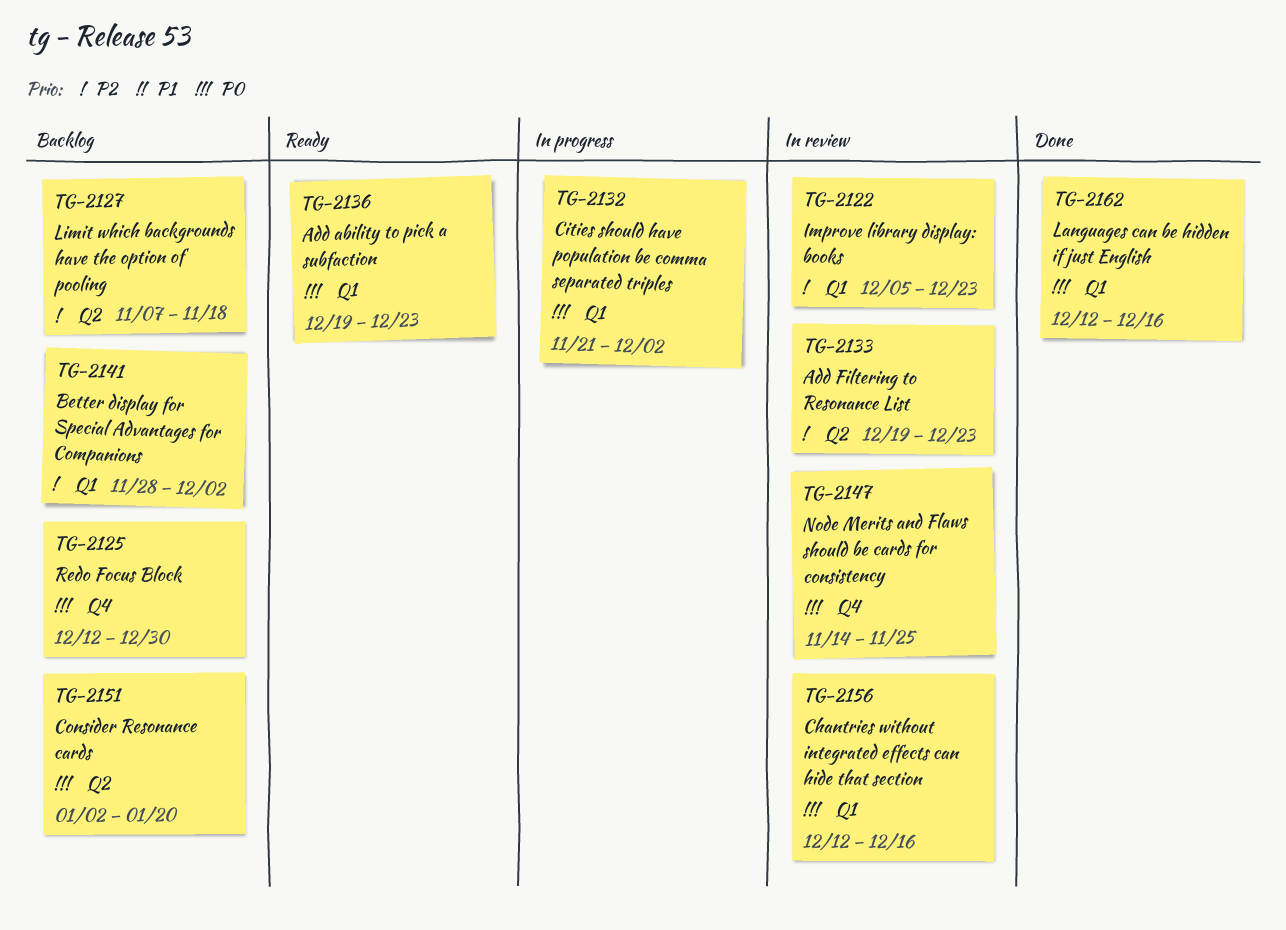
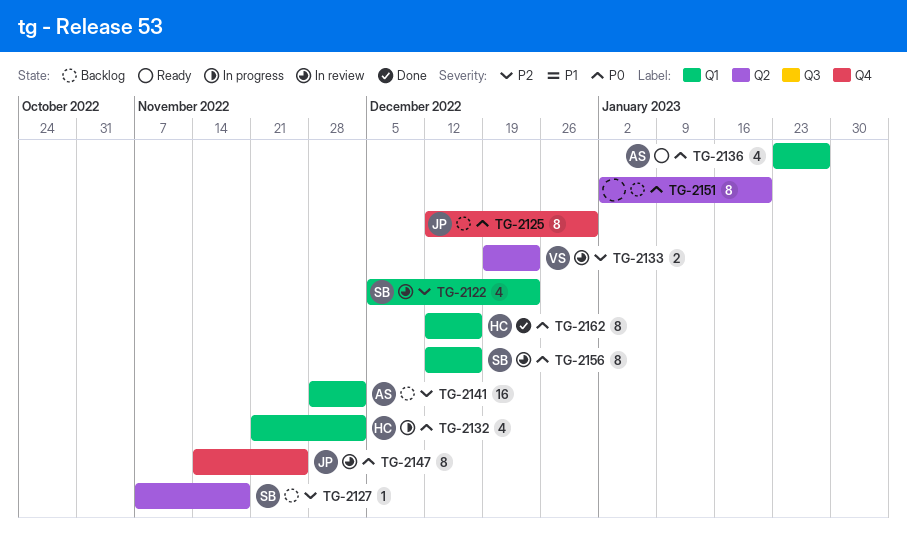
TG-2136, start: Dec 19 -> Jan 23
TG-2136, due: Dec 23 -> Jan 27

